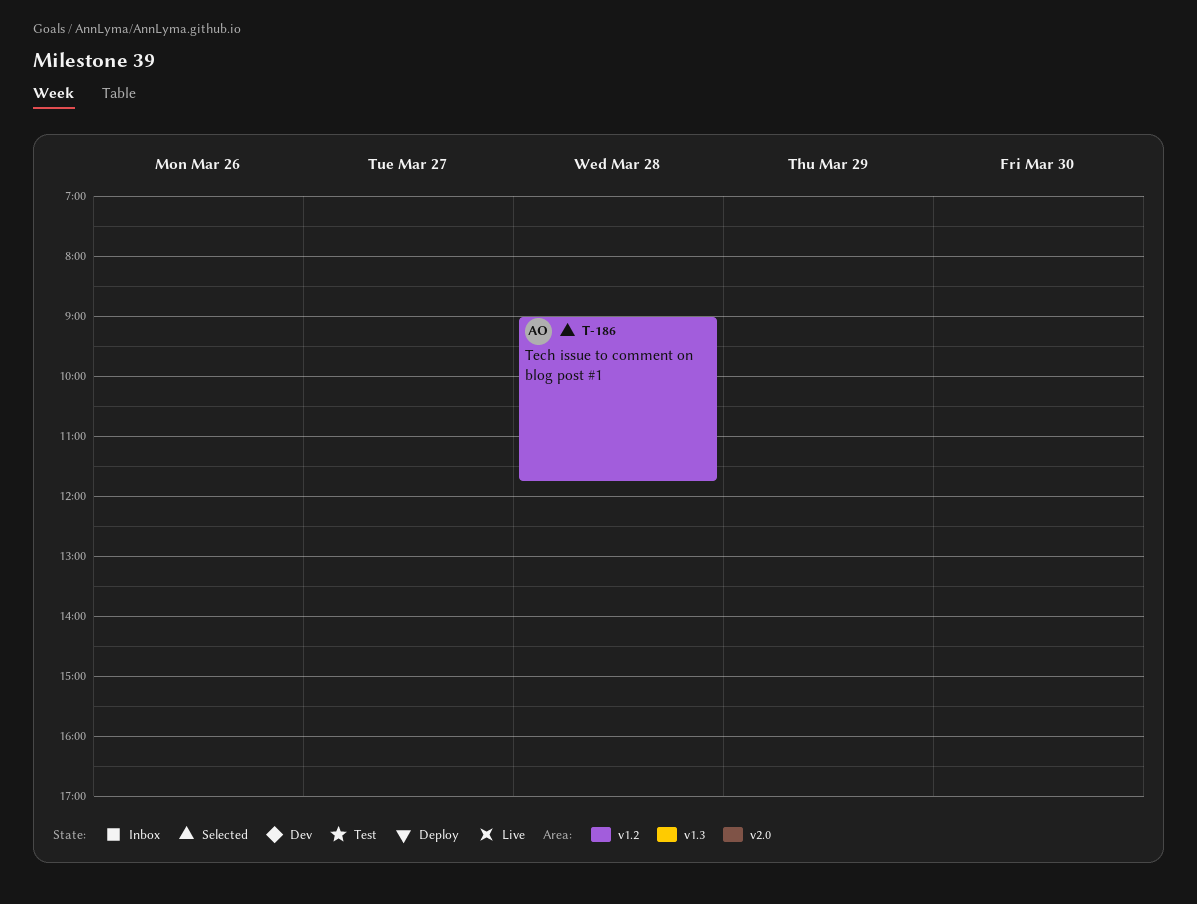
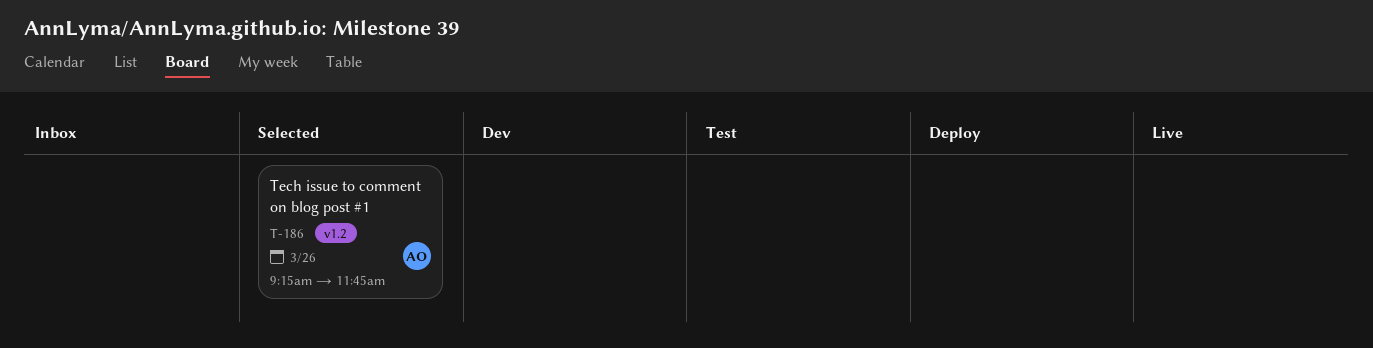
T-186, day: Mar 28 -> Mar 26
T-186, begins: 09:00 -> 09:15

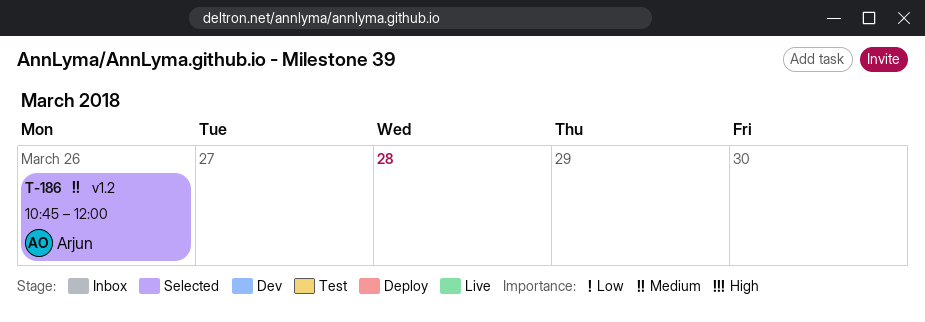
T-186, begins: 09:15 -> 10:45
T-186, ends: 11:45 -> 12:00

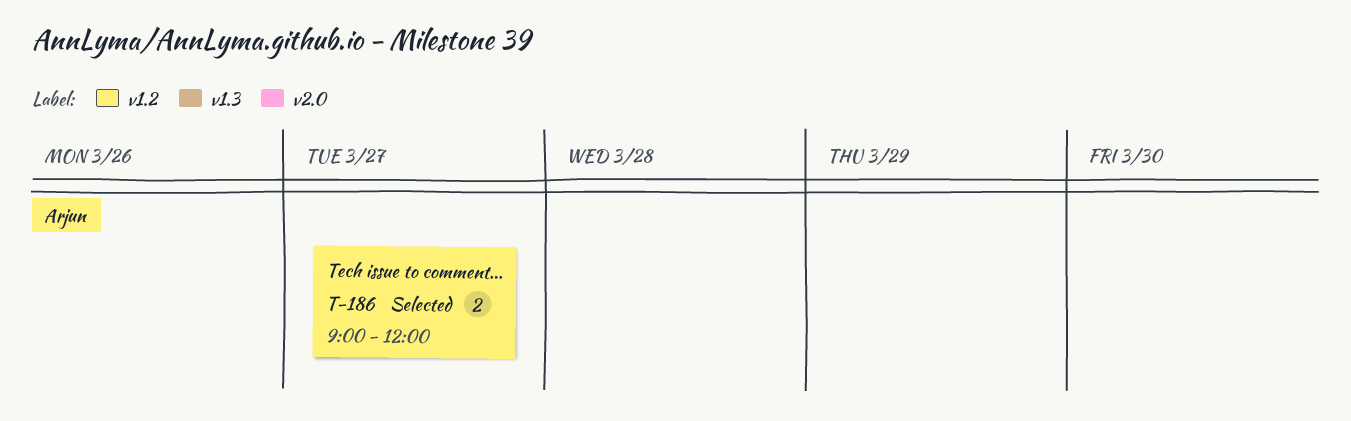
T-186, day: Mar 26 -> Mar 27
T-186, begins: 10:45 -> 09:00

